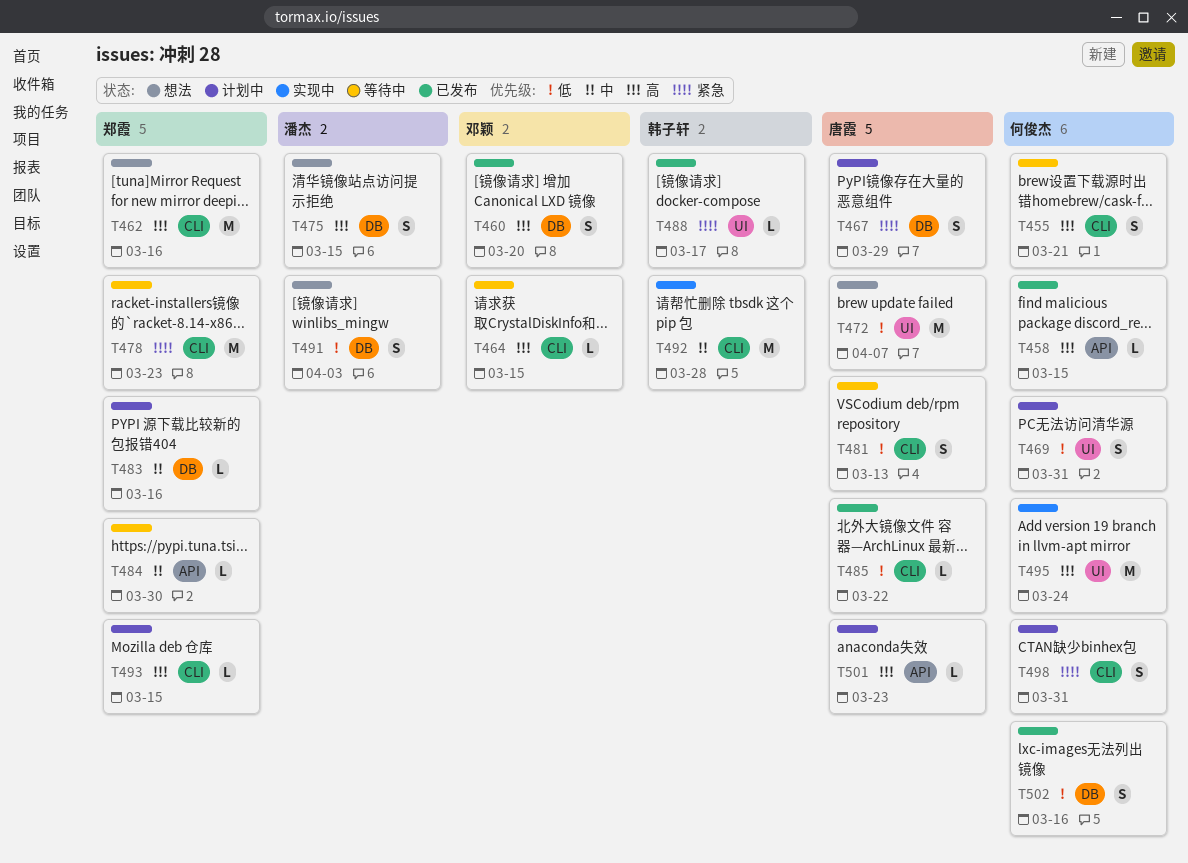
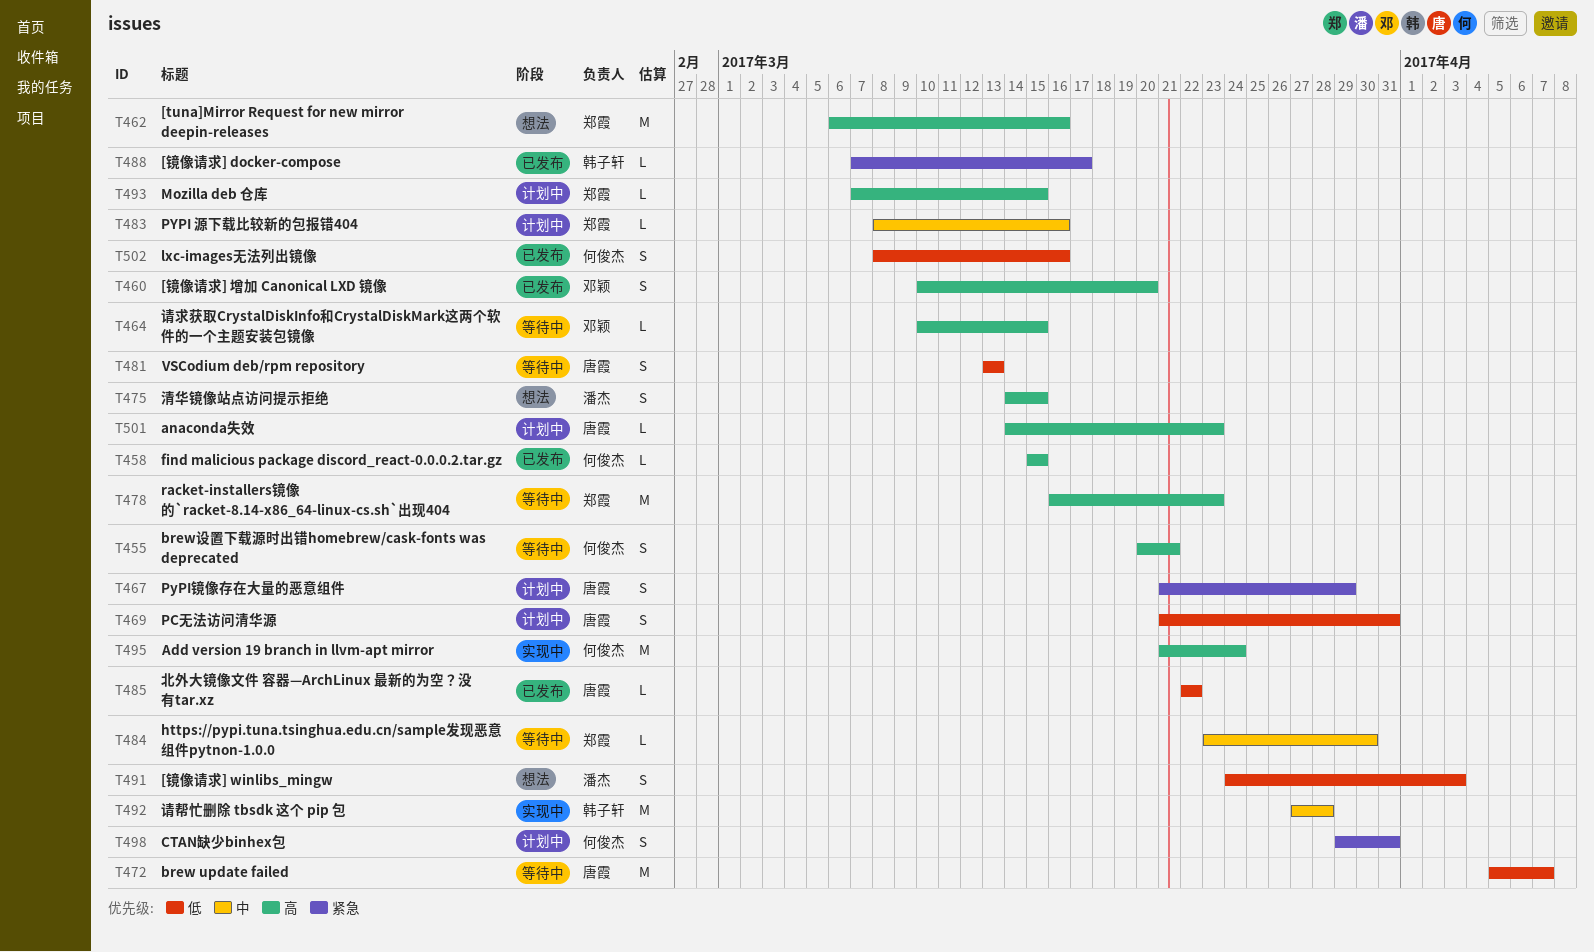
T469, owner: 何俊杰 -> 唐霞
T472, status: 想法 -> 等待中
T478, priority: 紧急 -> 高

